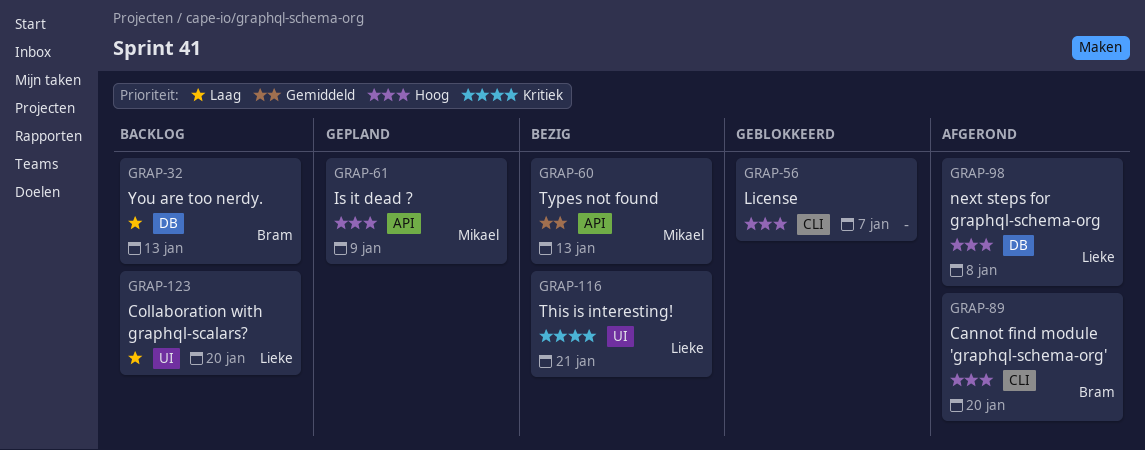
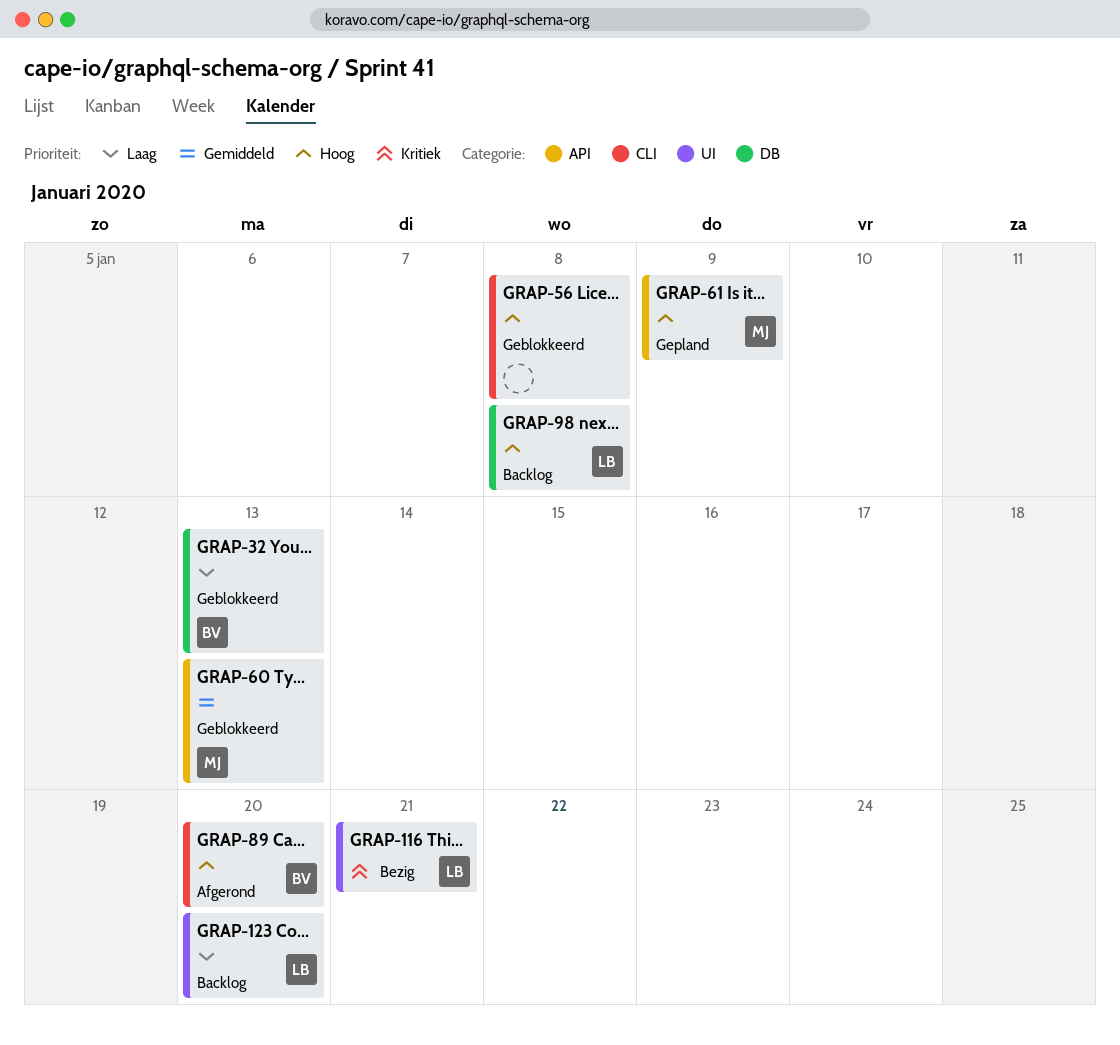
GRAP-32, status: Backlog -> Geblokkeerd
GRAP-56, due: Jan 7 -> Jan 8
GRAP-60, status: Bezig -> Geblokkeerd
GRAP-98, status: Afgerond -> Backlog

